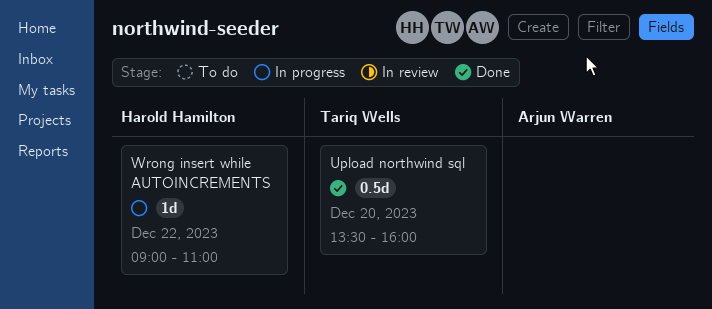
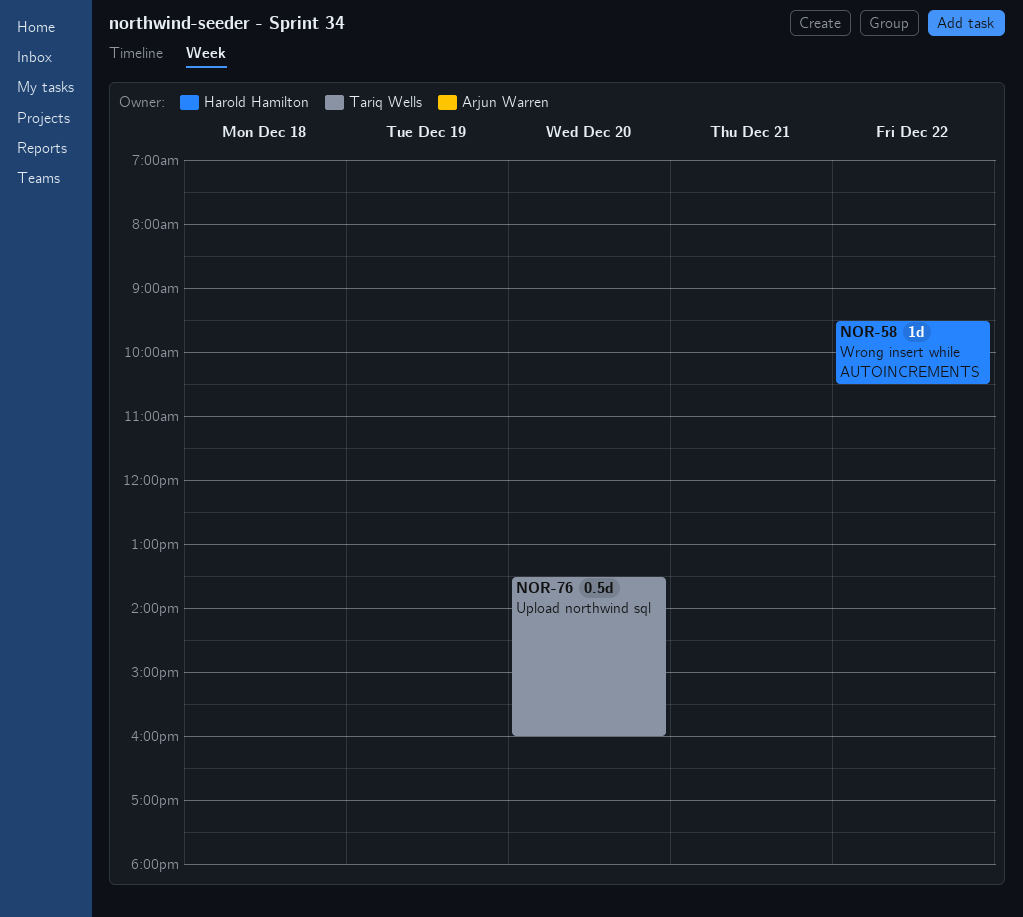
Wrong insert while AUTOINCREMENTS, begins: 09:00 -> 09:30
Wrong insert while AUTOINCREMENTS, ends: 11:00 -> 10:30

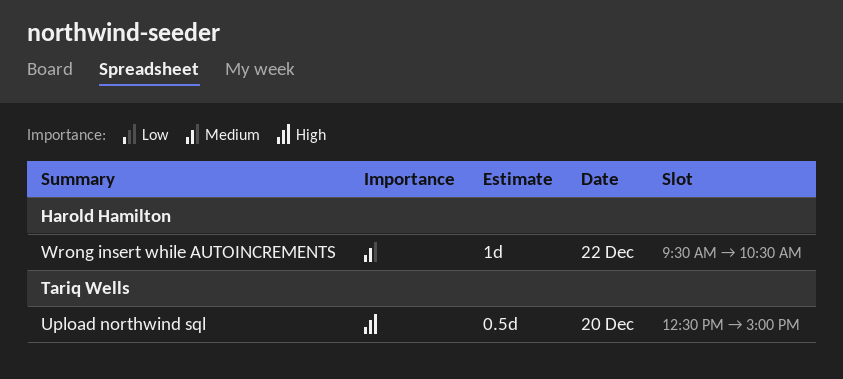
Upload northwind sql, begins: 13:30 -> 12:30
Upload northwind sql, ends: 16:00 -> 15:00

